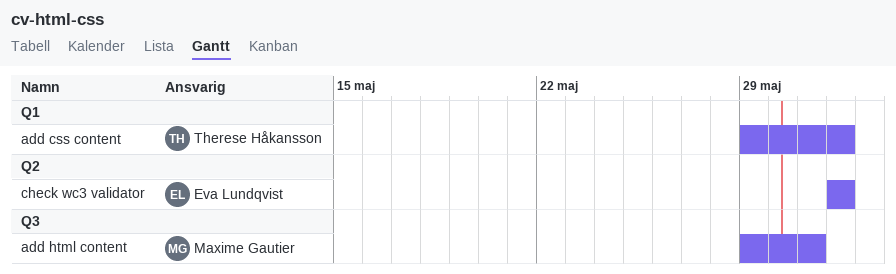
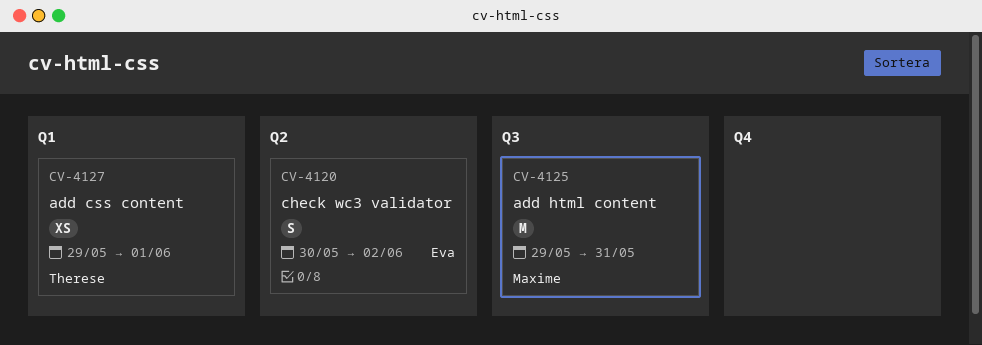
check wc3 validator, start: Jun 1 -> May 30
check wc3 validator, due: Jun 1 -> Jun 2

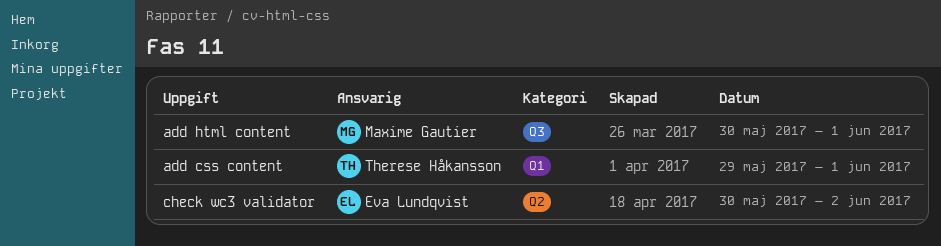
add html content, start: May 29 -> May 30
add html content, due: May 31 -> Jun 1

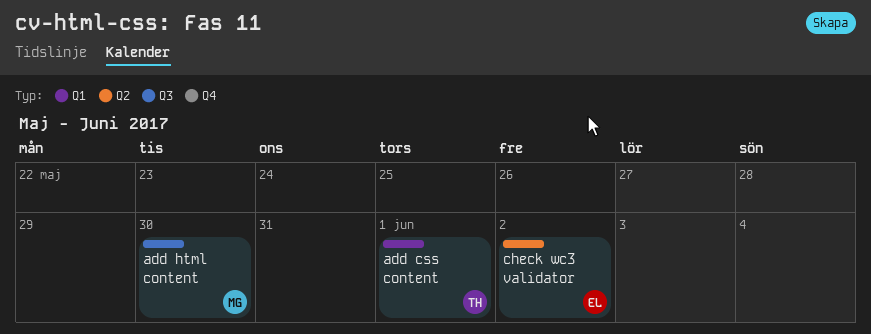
add html content, due: Jun 1 -> May 30

